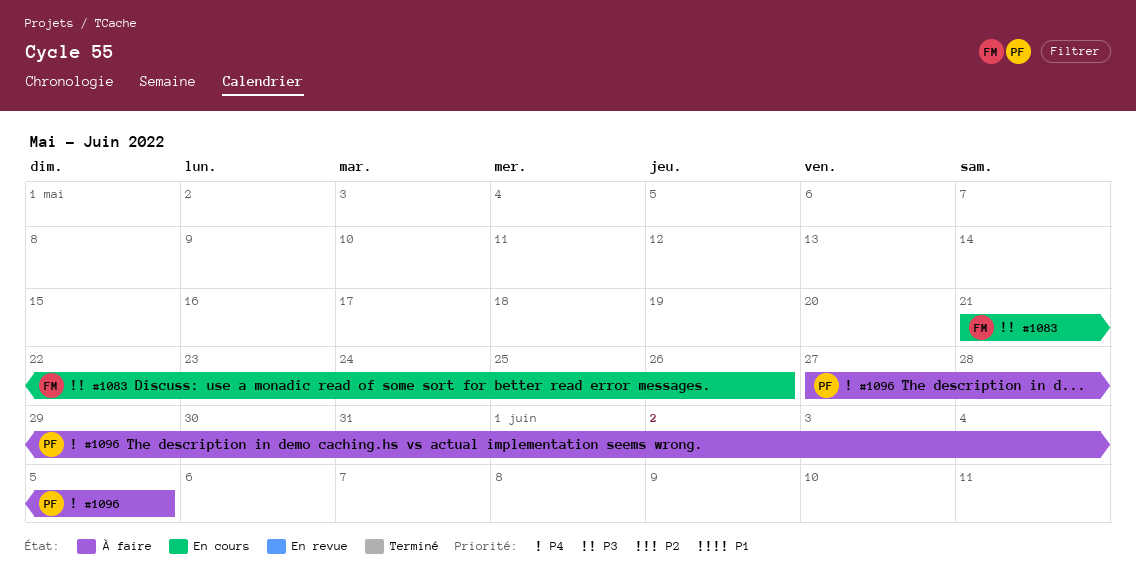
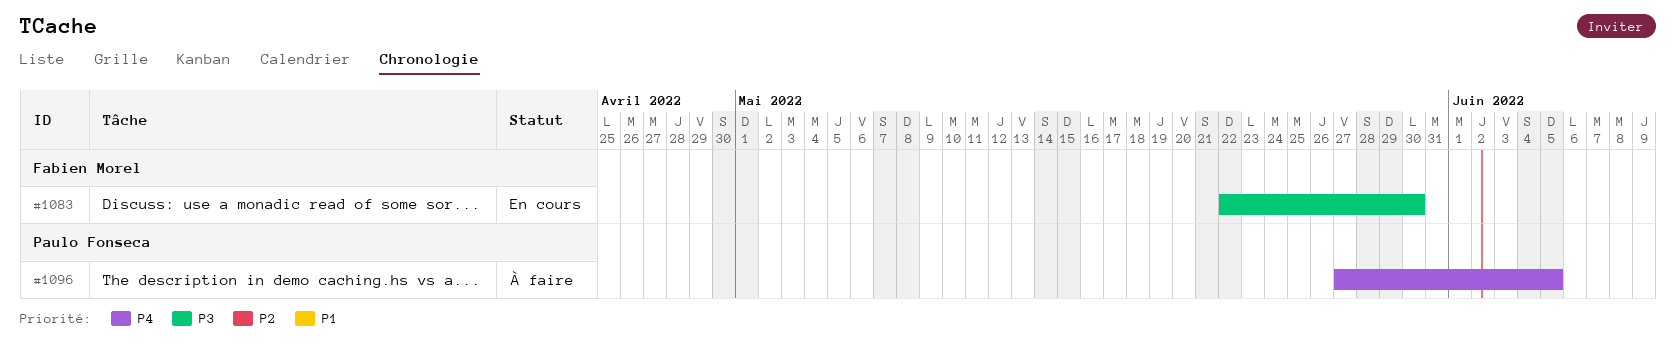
#1083, start: May 21 -> May 22
#1083, due: May 26 -> May 30

